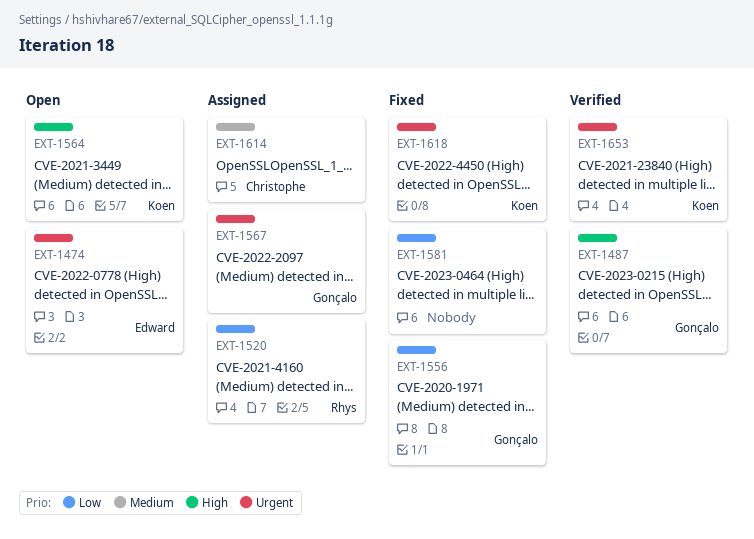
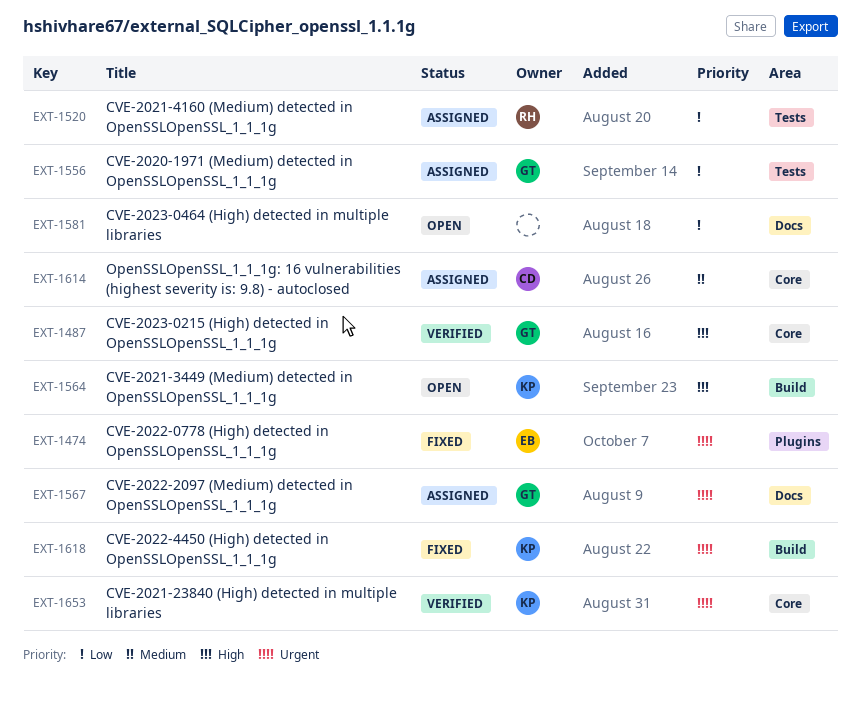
EXT-1474, status: Open -> Fixed
EXT-1556, status: Fixed -> Assigned
EXT-1581, status: Fixed -> Open

